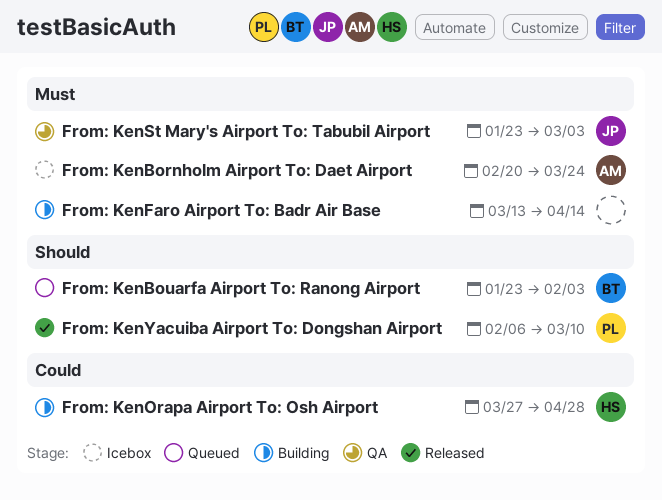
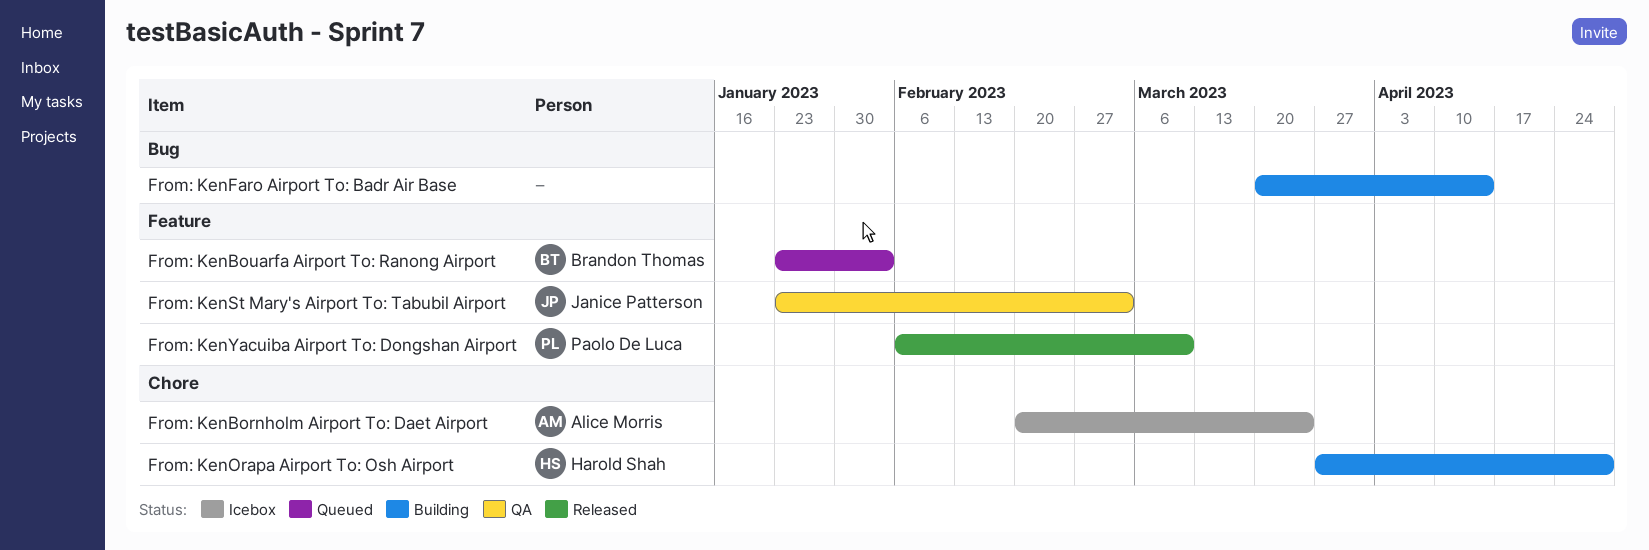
From: KenFaro Airport To: Badr Air Base, start: Mar 13 -> Mar 20

